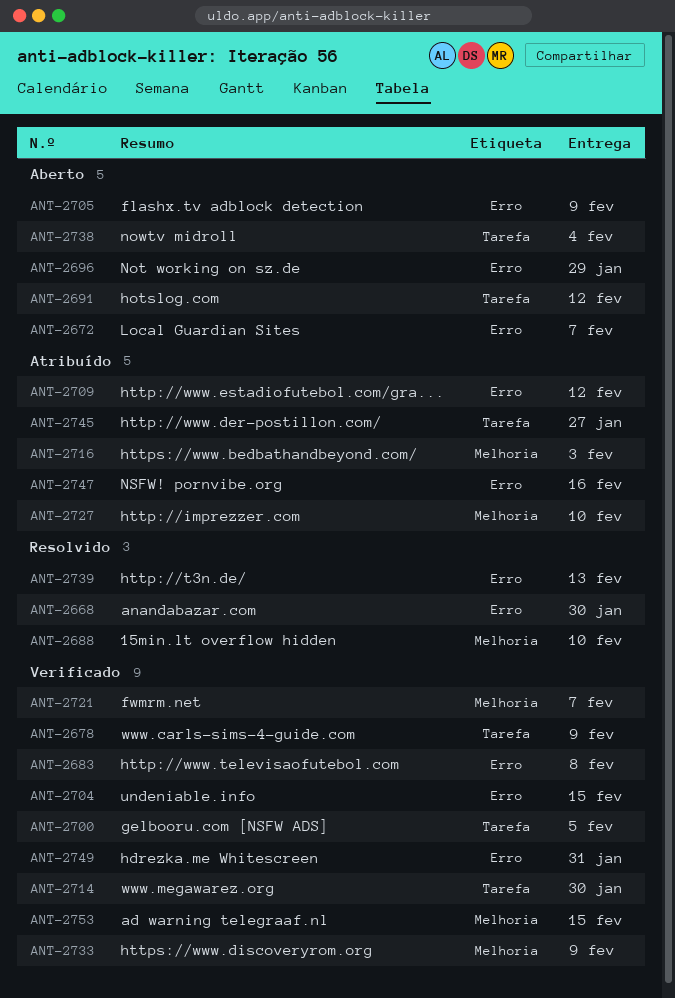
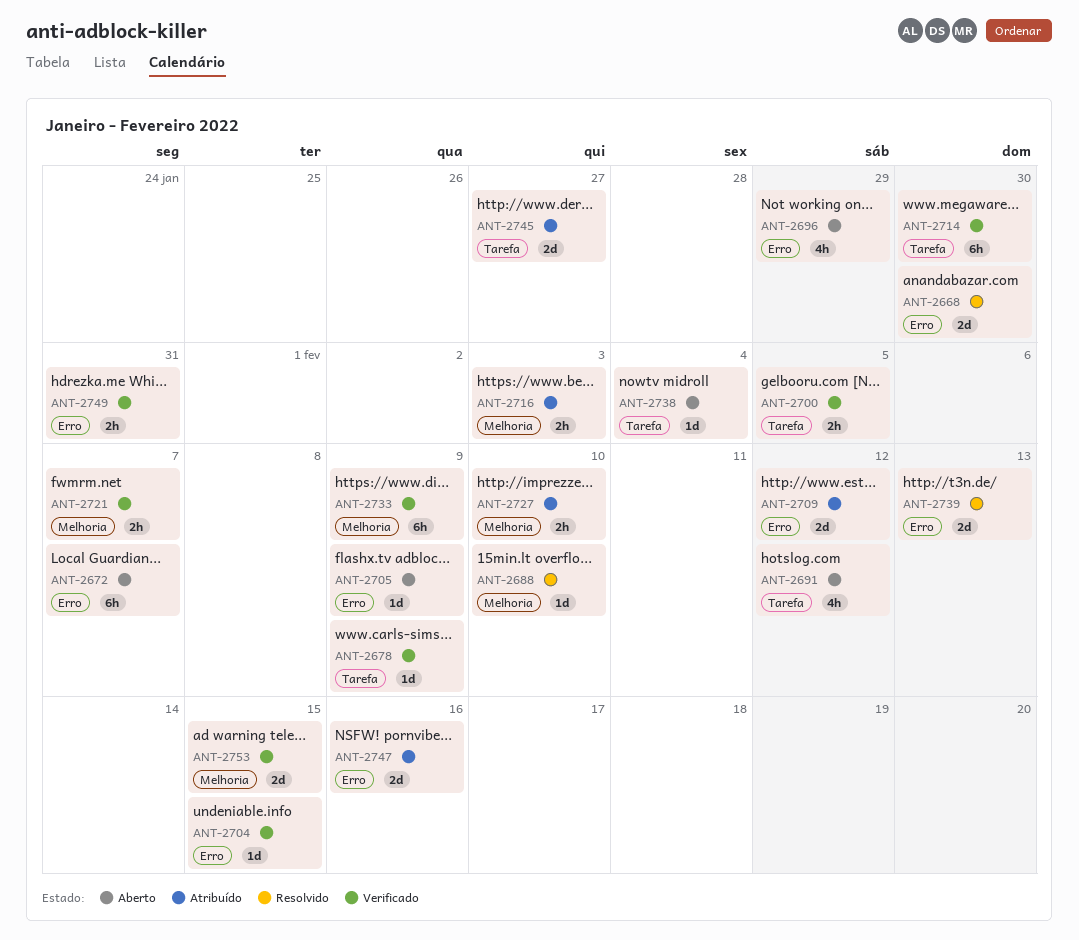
ANT-2683: present -> none

